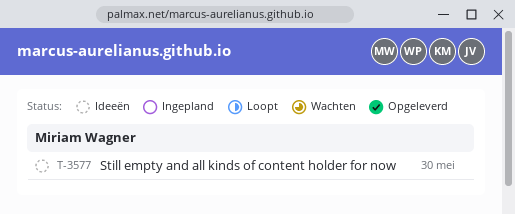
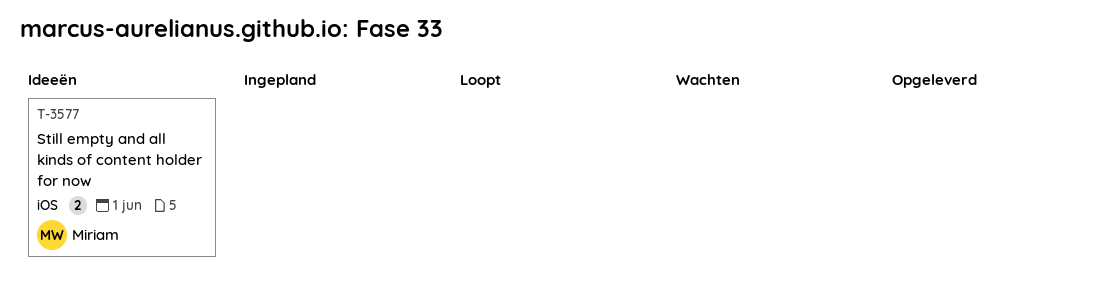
T-3577, due: May 30 -> Jun 1

